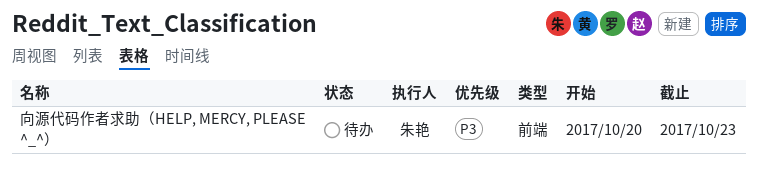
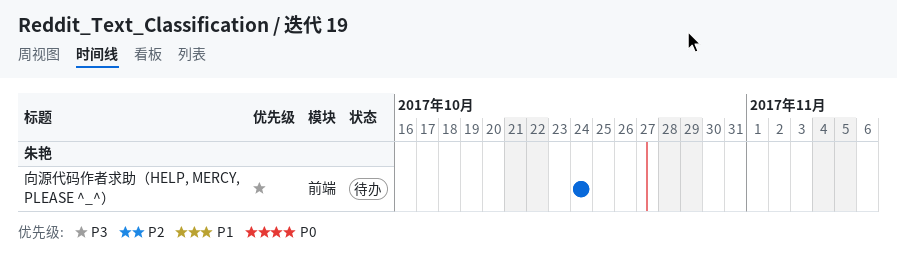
向源代码作者求助（HELP, MERCY, PLEASE ^_^）, start: Oct 20 -> Oct 24
向源代码作者求助（HELP, MERCY, PLEASE ^_^）, due: Oct 23 -> Oct 24

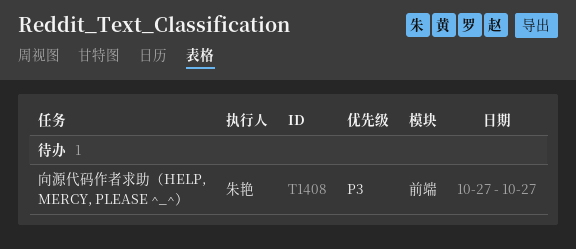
向源代码作者求助（HELP, MERCY, PLEASE ^_^）, start: Oct 24 -> Oct 27
向源代码作者求助（HELP, MERCY, PLEASE ^_^）, due: Oct 24 -> Oct 27

